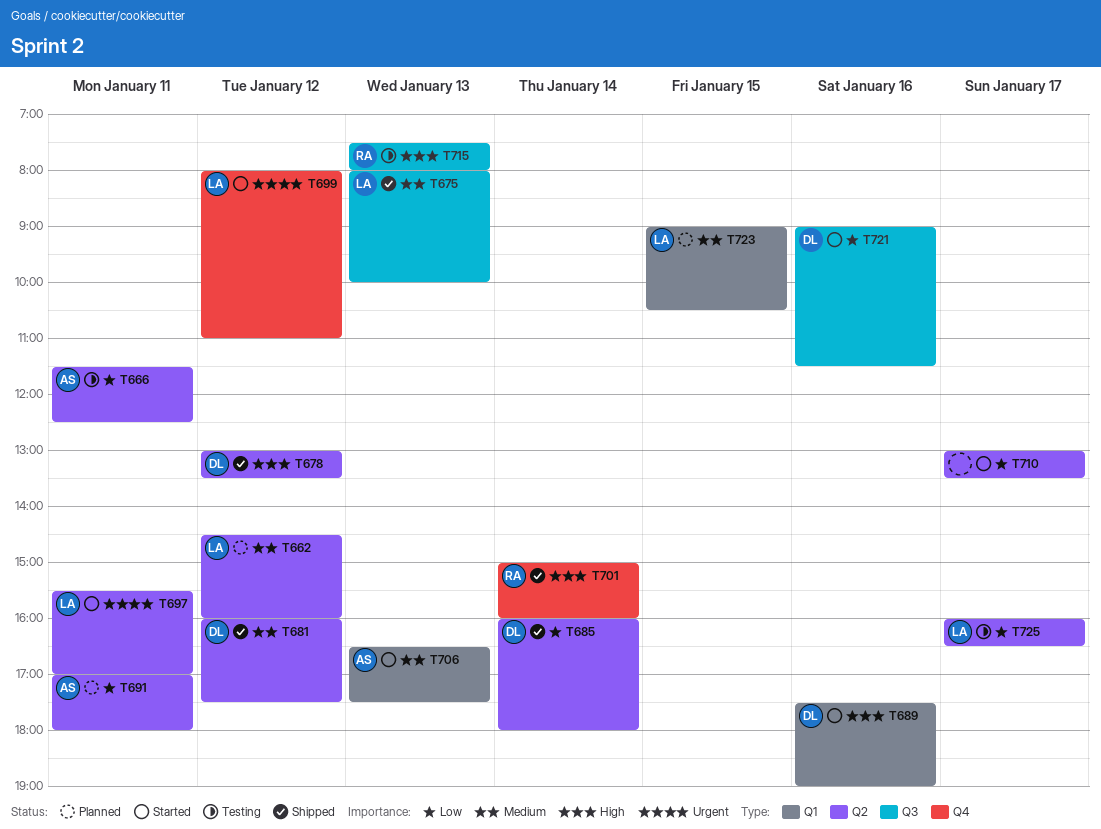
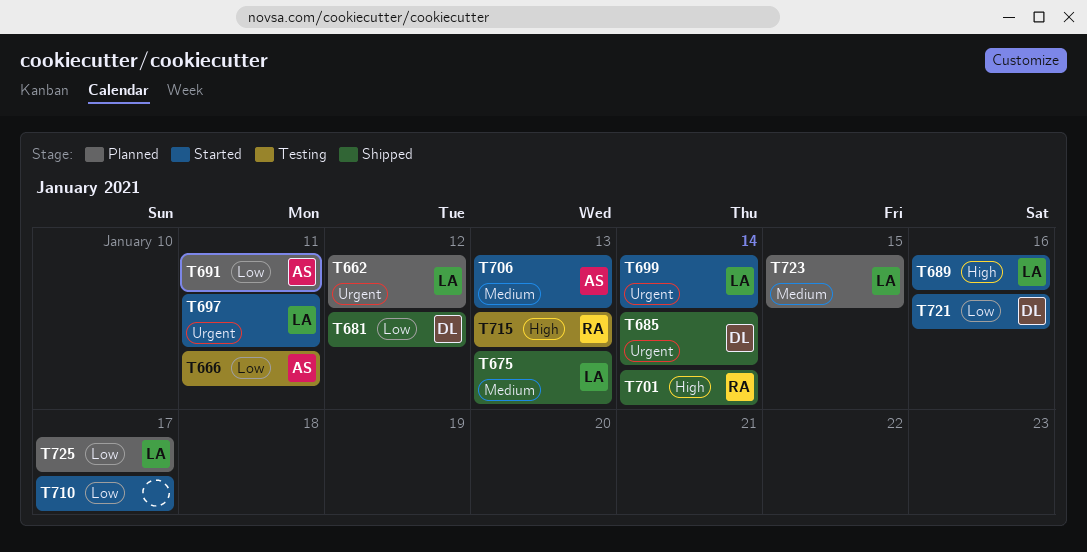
T662, priority: Medium -> Urgent
T678: present -> none
T681, priority: Medium -> Low
T685, priority: Low -> Urgent
T689, owner: DL -> LA
T699, day: Jan 12 -> Jan 14
T725, status: Testing -> Planned

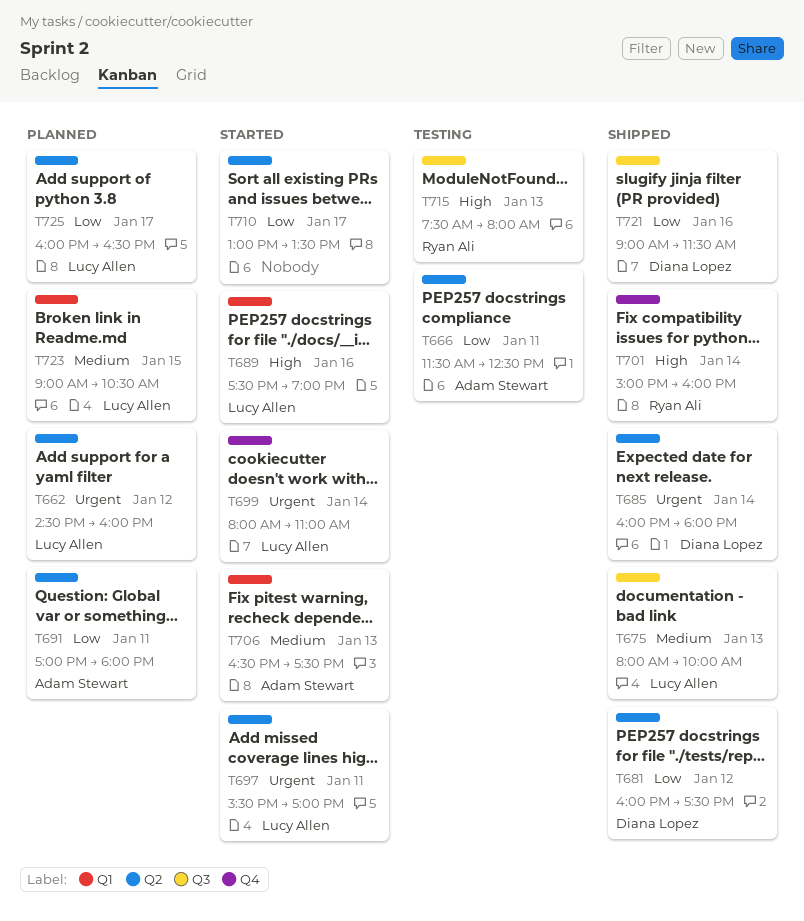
T721, status: Started -> Shipped

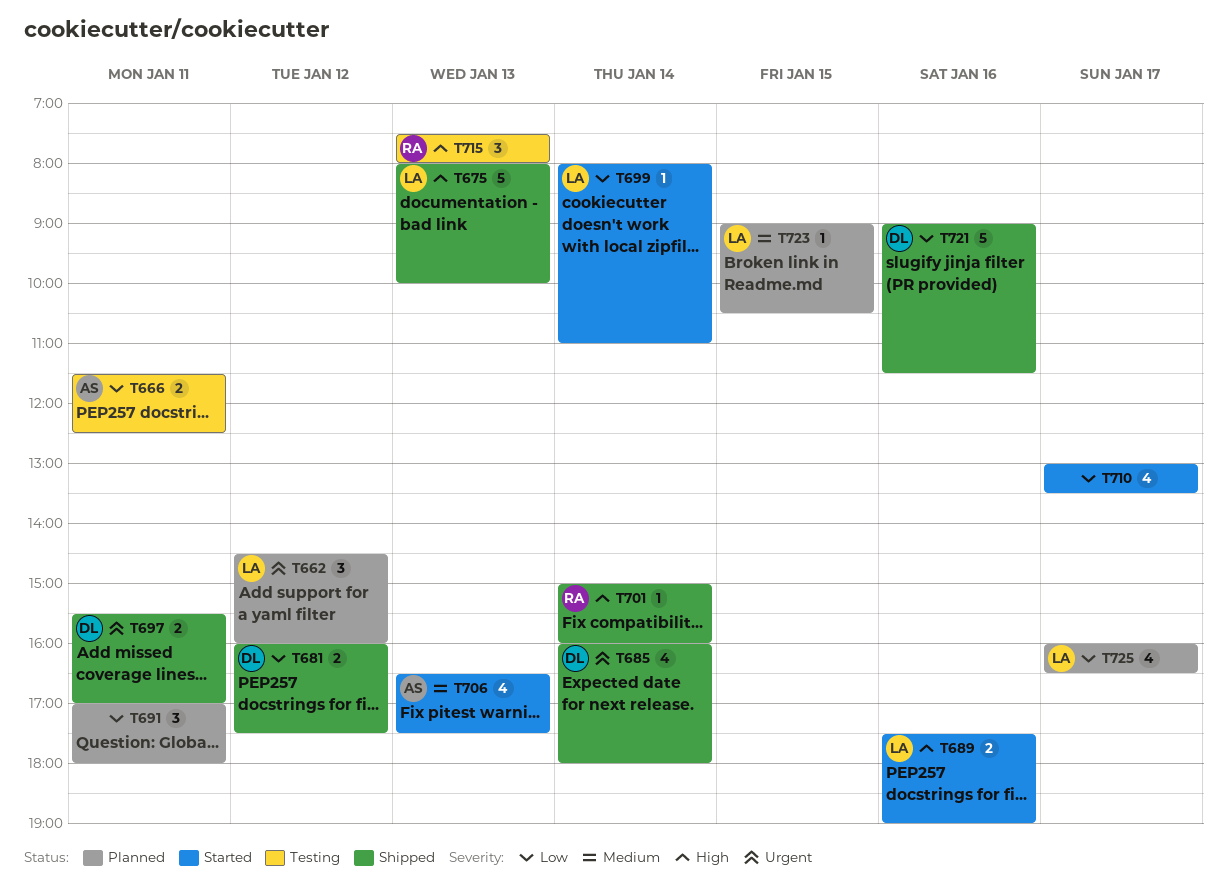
T675, priority: Medium -> High
T691, owner: Adam Stewart -> none
T697, status: Started -> Shipped
T697, owner: Lucy Allen -> Diana Lopez
T699, priority: Urgent -> Low

